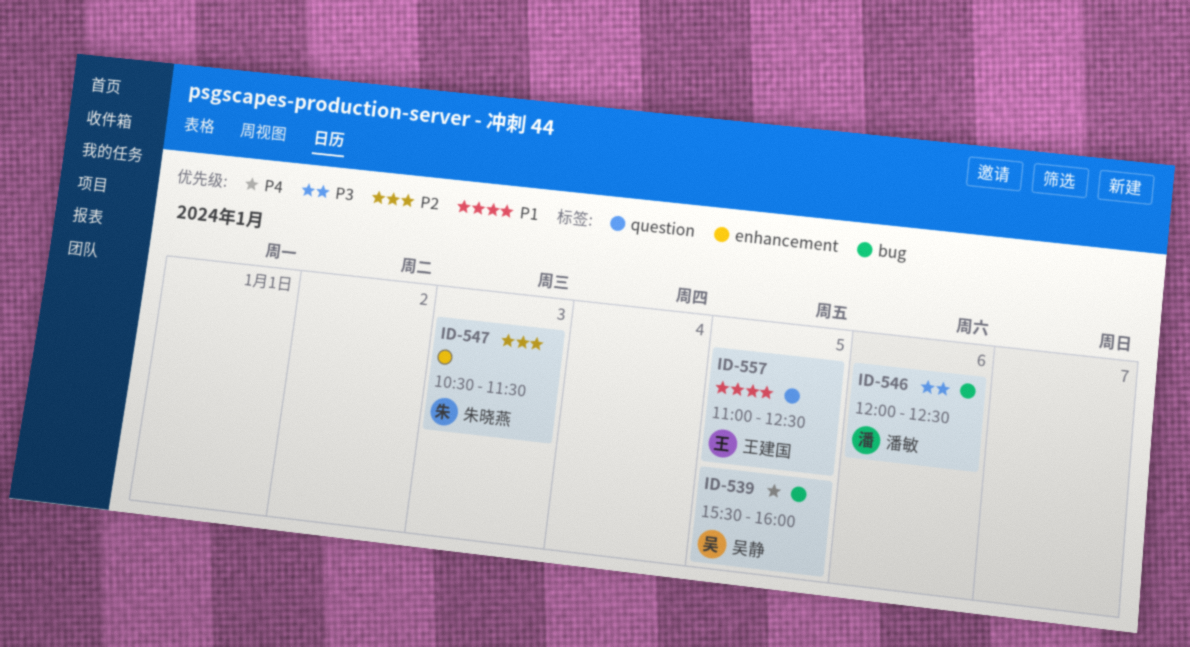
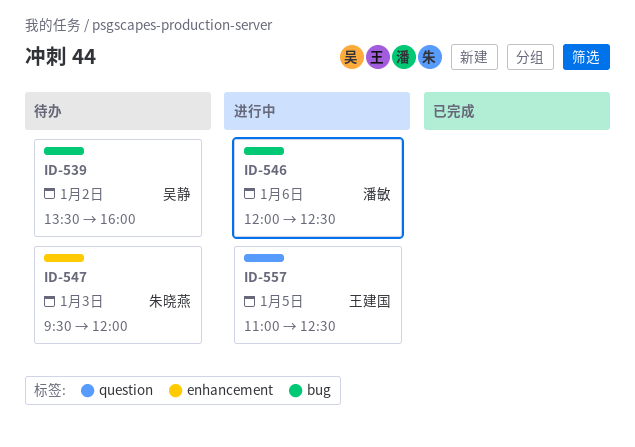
ID-539, day: Jan 5 -> Jan 2
ID-539, begins: 15:30 -> 13:30
ID-547, begins: 10:30 -> 09:30
ID-547, ends: 11:30 -> 12:00

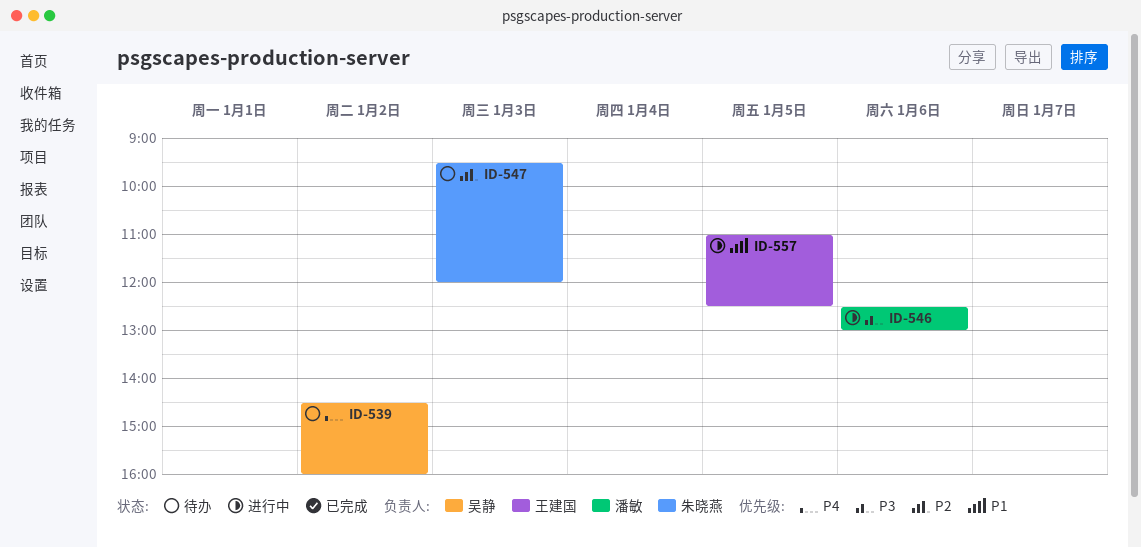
ID-539, begins: 13:30 -> 14:30
ID-546, begins: 12:00 -> 12:30
ID-546, ends: 12:30 -> 13:00

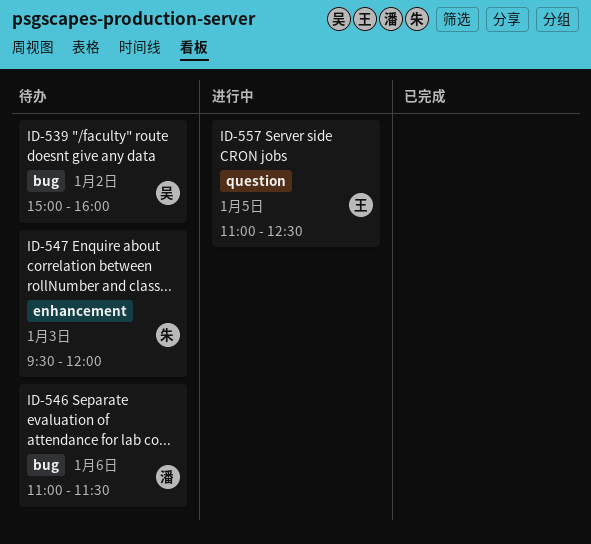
ID-539, begins: 14:30 -> 15:00
ID-546, status: 进行中 -> 待办
ID-546, begins: 12:30 -> 11:00
ID-546, ends: 13:00 -> 11:30

